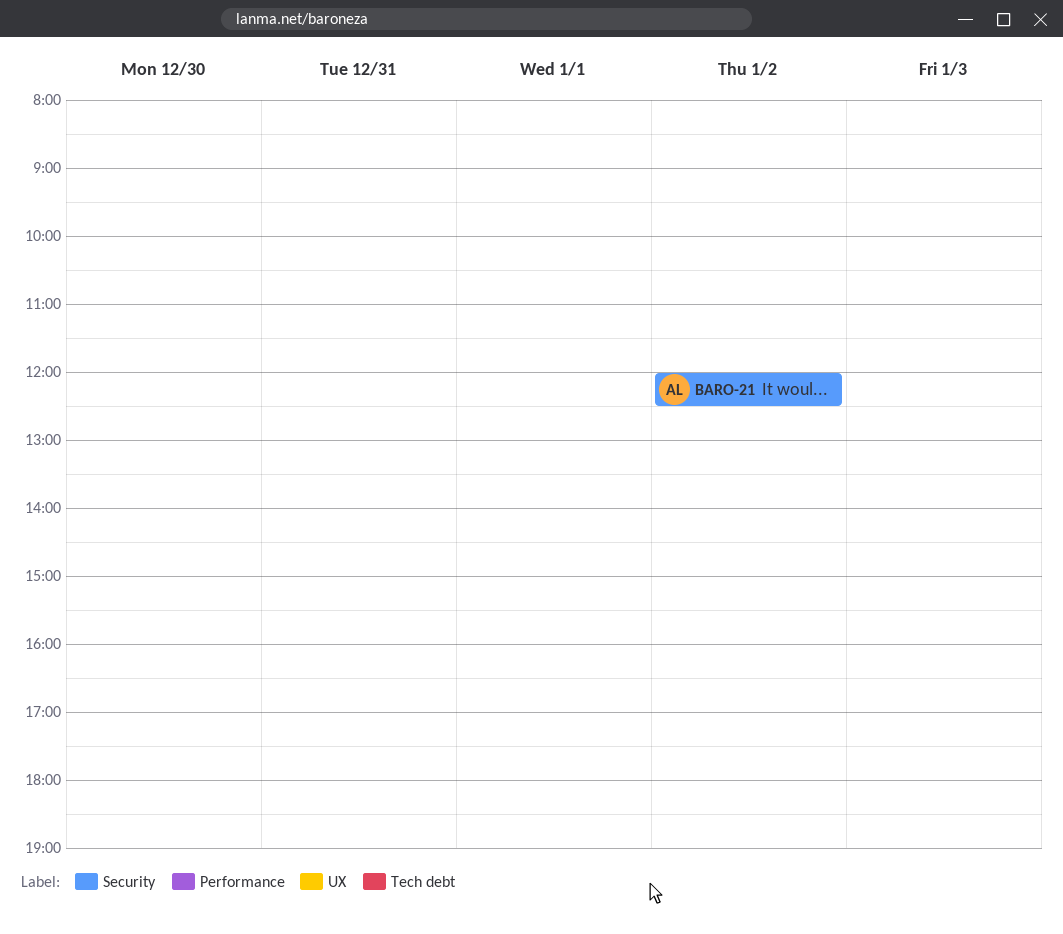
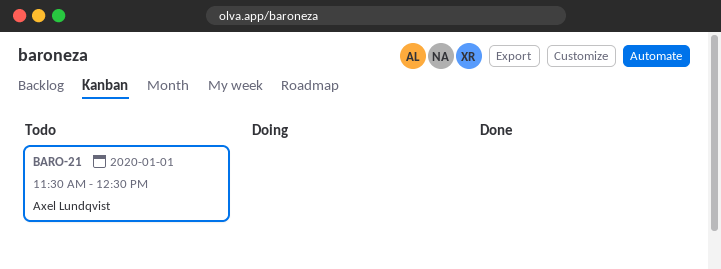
BARO-21, day: Jan 2 -> Jan 1
BARO-21, begins: 12:00 -> 11:30

